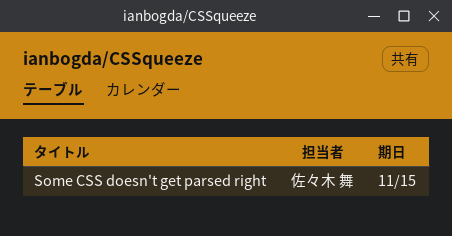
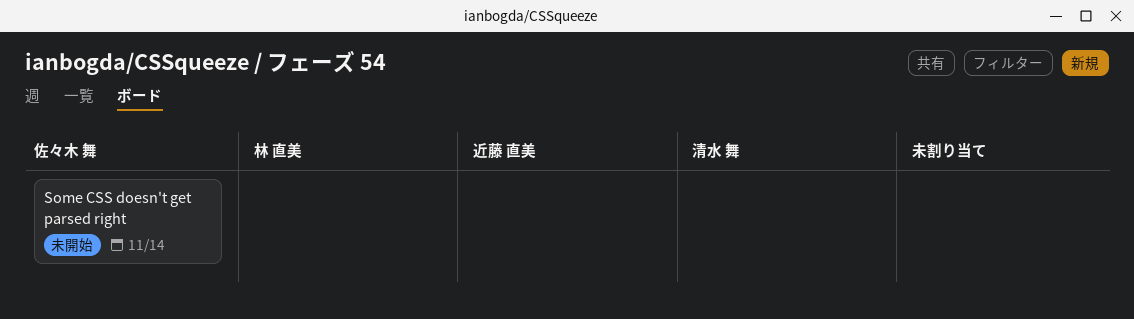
Some CSS doesn't get parsed right, due: Nov 15 -> Nov 14

